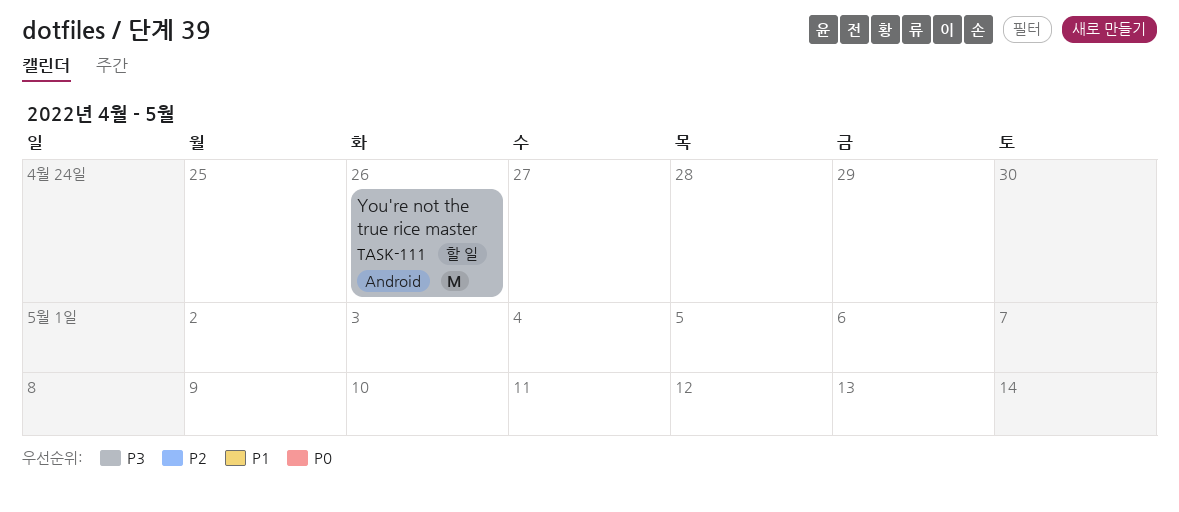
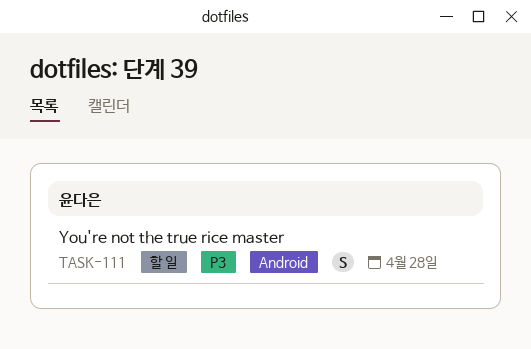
TASK-111, estimate: M -> S
TASK-111, due: Apr 26 -> Apr 28

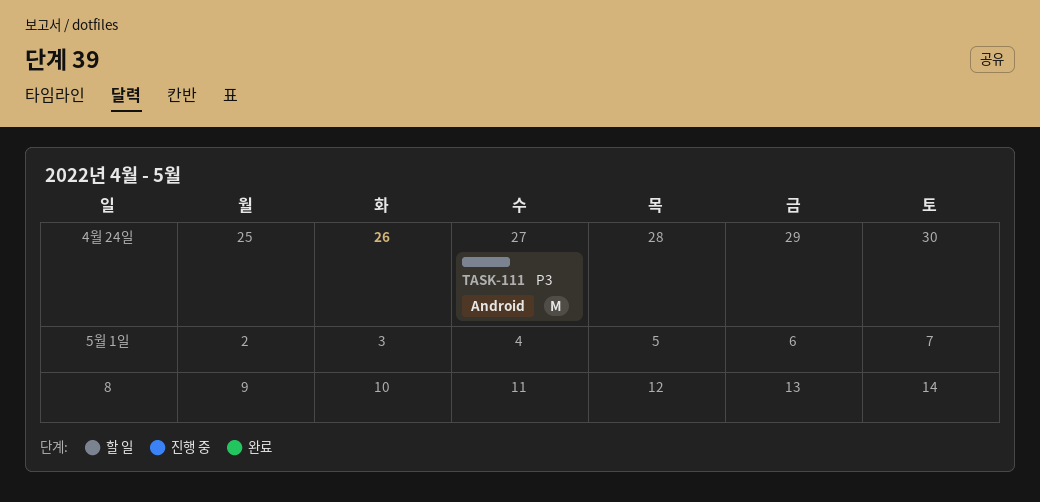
TASK-111, estimate: S -> M
TASK-111, due: Apr 28 -> Apr 27

